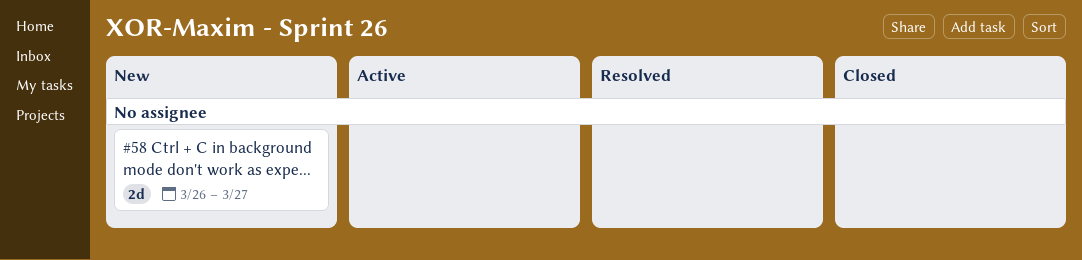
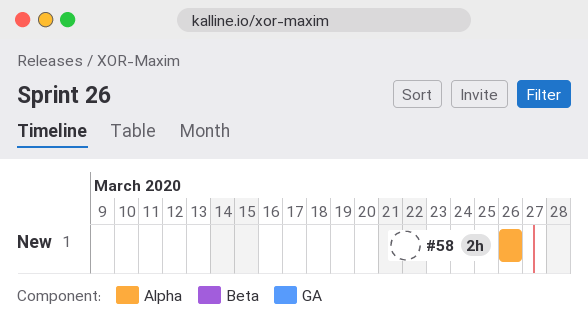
#58, estimate: 2d -> 2h
#58, due: Mar 27 -> Mar 26

